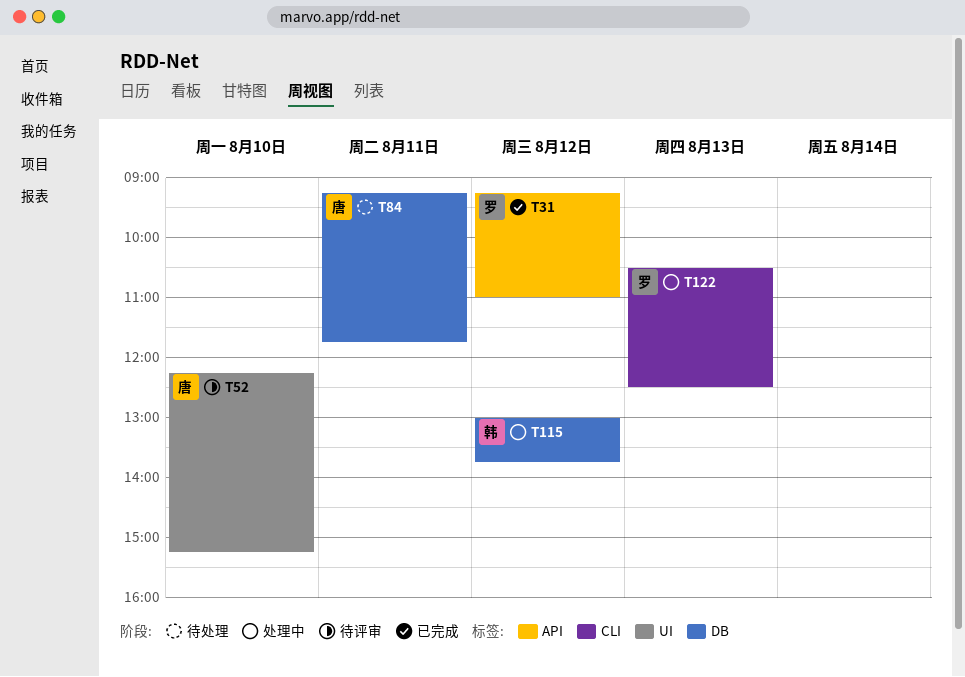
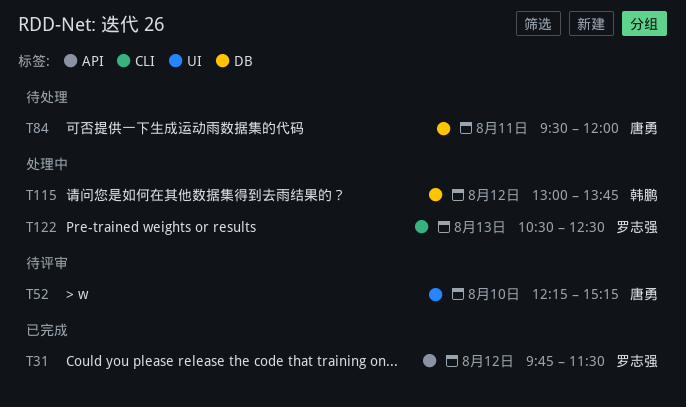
T31, begins: 09:15 -> 09:45
T31, ends: 11:00 -> 11:30
T84, begins: 09:15 -> 09:30
T84, ends: 11:45 -> 12:00

